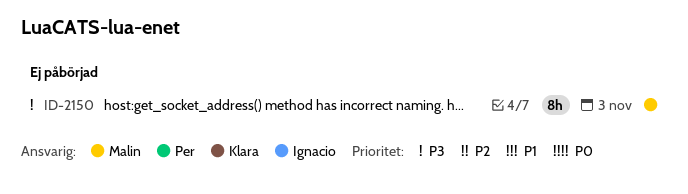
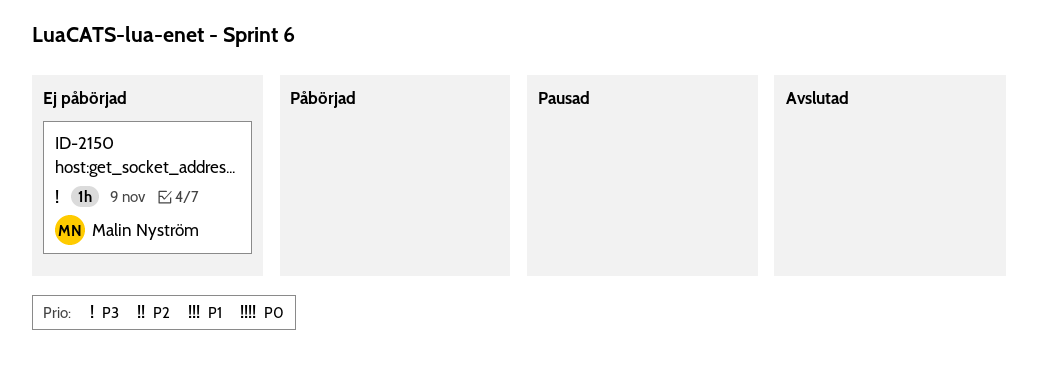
ID-2150, estimate: 8h -> 1h
ID-2150, due: Nov 3 -> Nov 9

